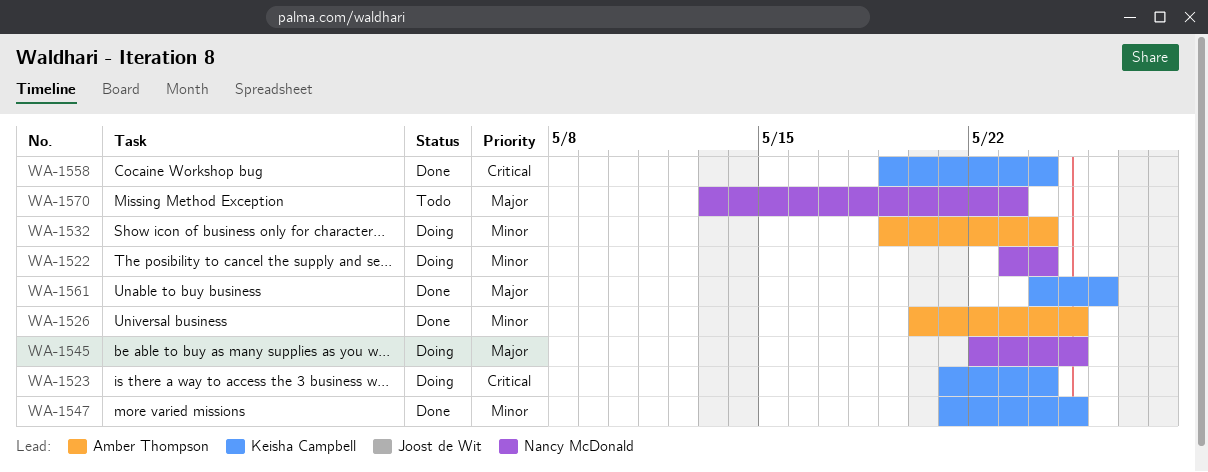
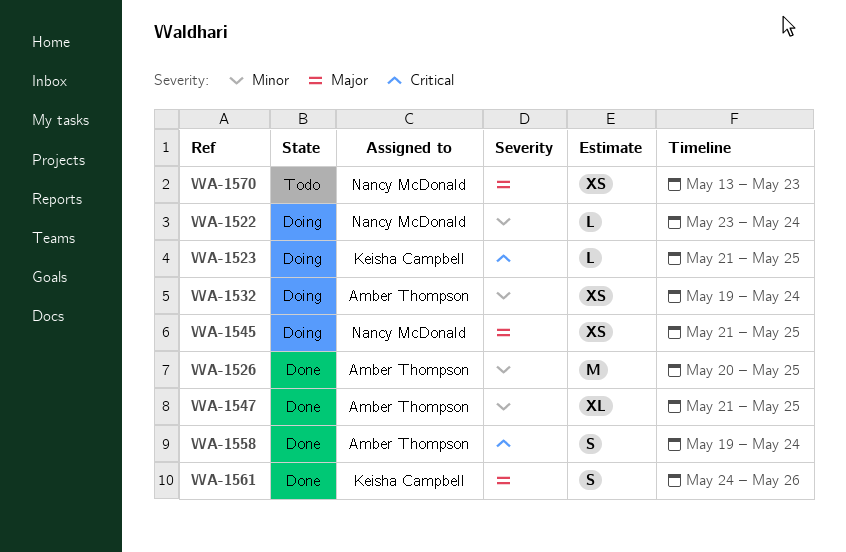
WA-1523, due: May 24 -> May 25
WA-1545, start: May 22 -> May 21
WA-1547, owner: Keisha Campbell -> Amber Thompson
WA-1558, owner: Keisha Campbell -> Amber Thompson

